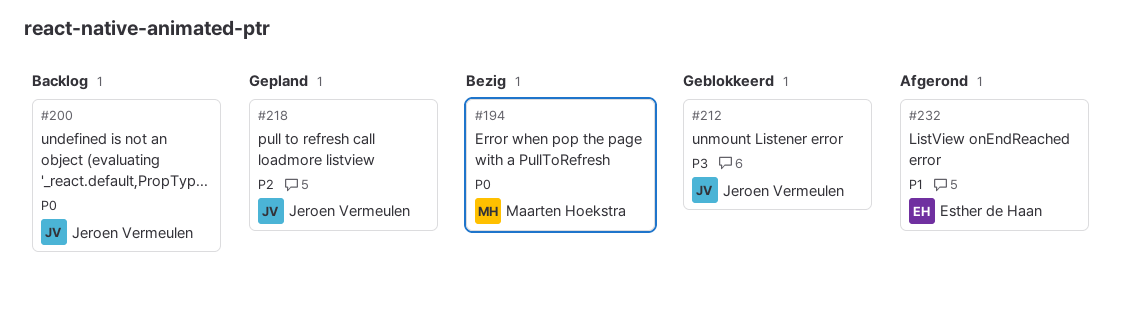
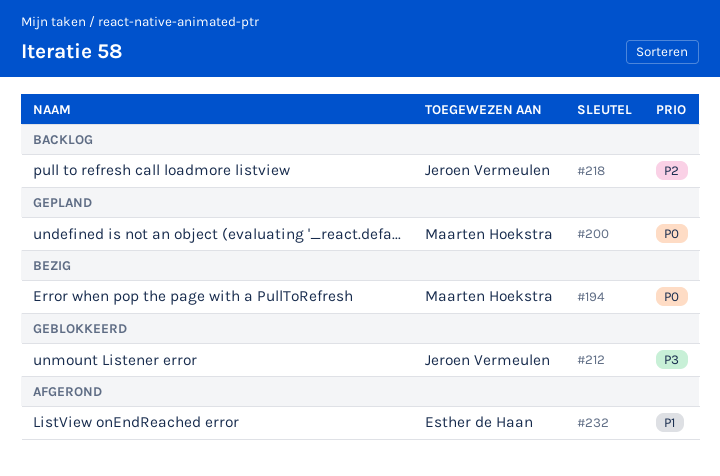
#200, status: Backlog -> Gepland
#200, owner: Jeroen Vermeulen -> Maarten Hoekstra
#218, status: Gepland -> Backlog

